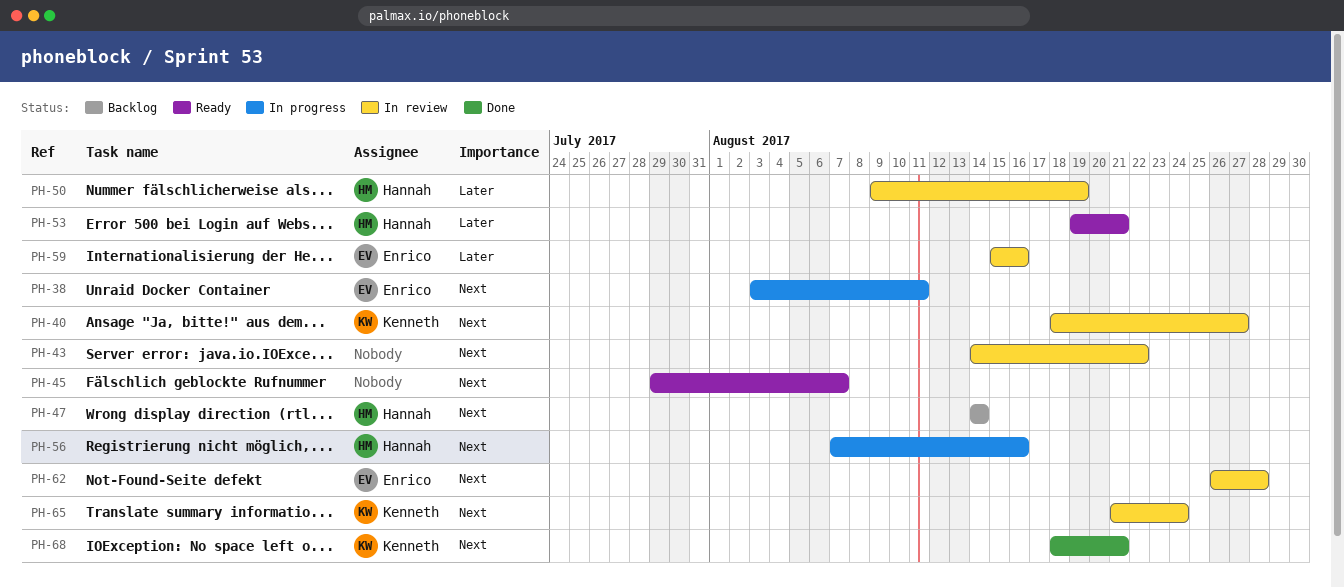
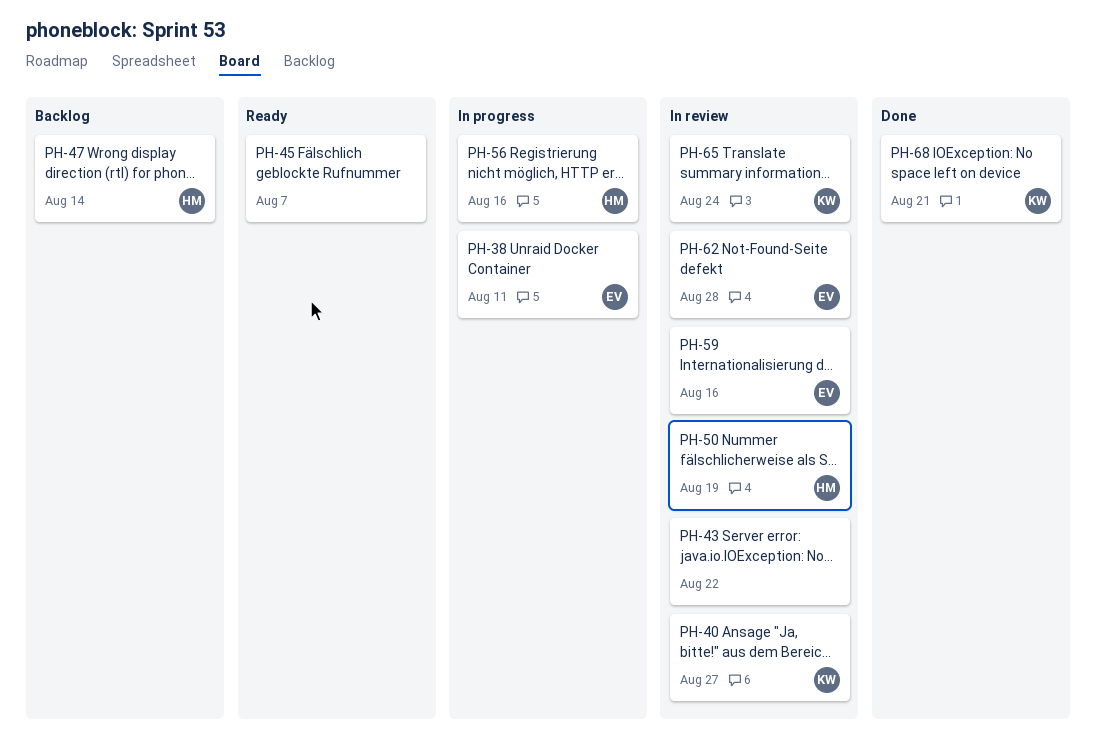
PH-53: present -> none

